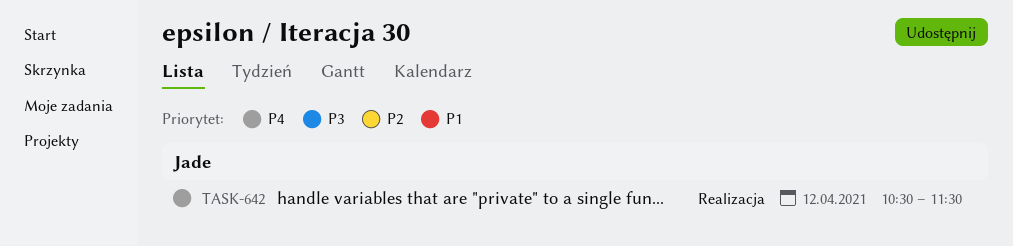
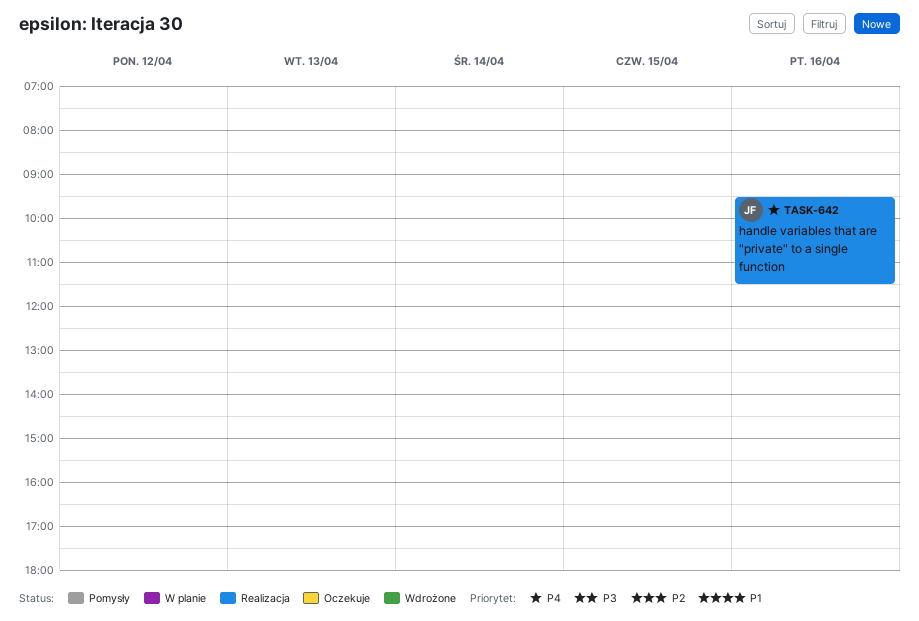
TASK-642, day: Apr 12 -> Apr 16
TASK-642, begins: 10:30 -> 09:30

